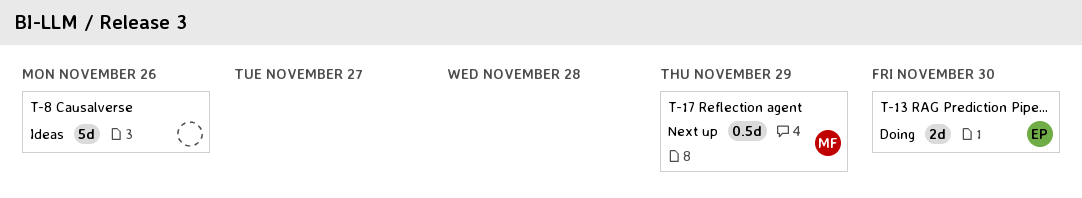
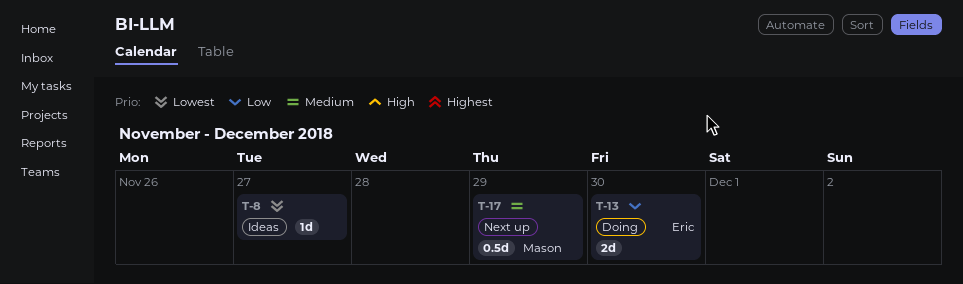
T-8, estimate: 5d -> 1d
T-8, due: Nov 26 -> Nov 27

